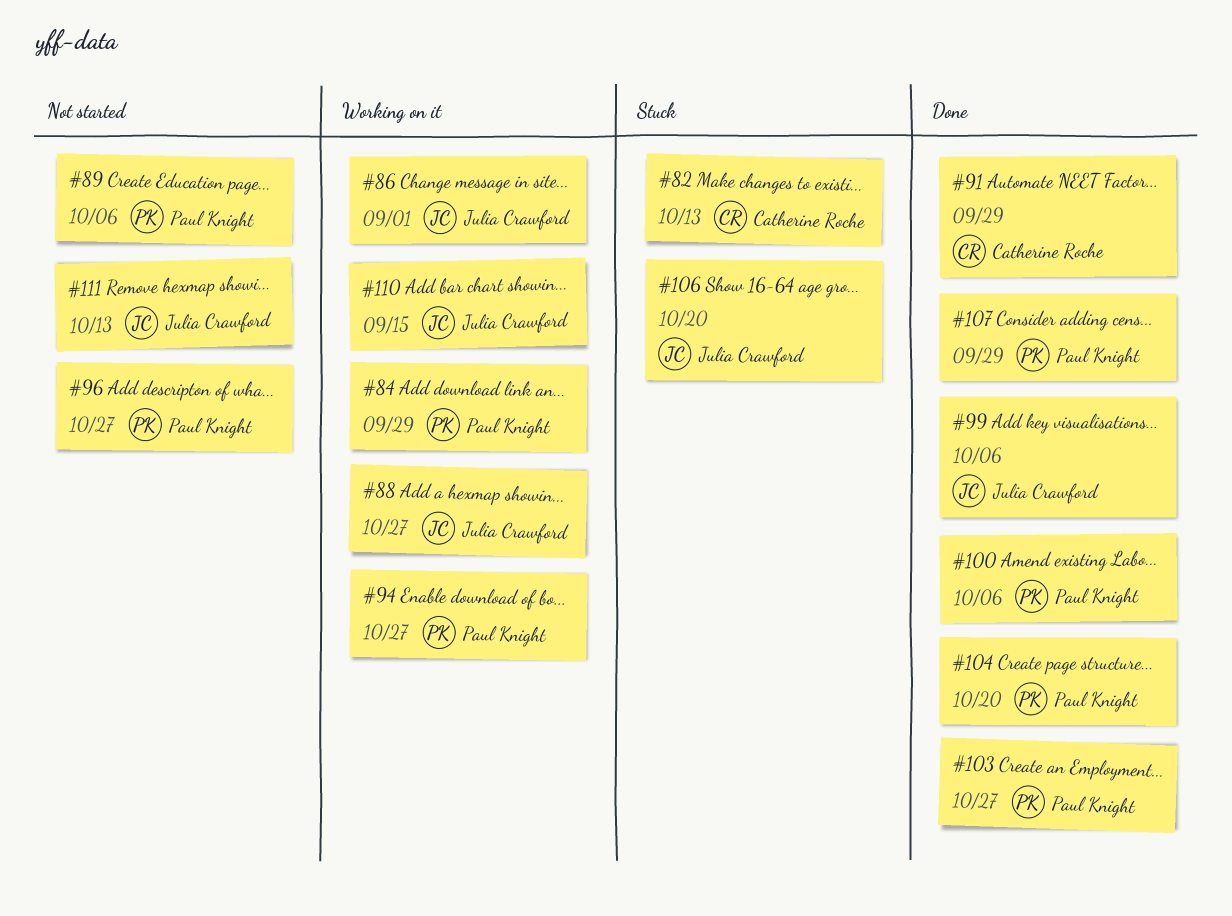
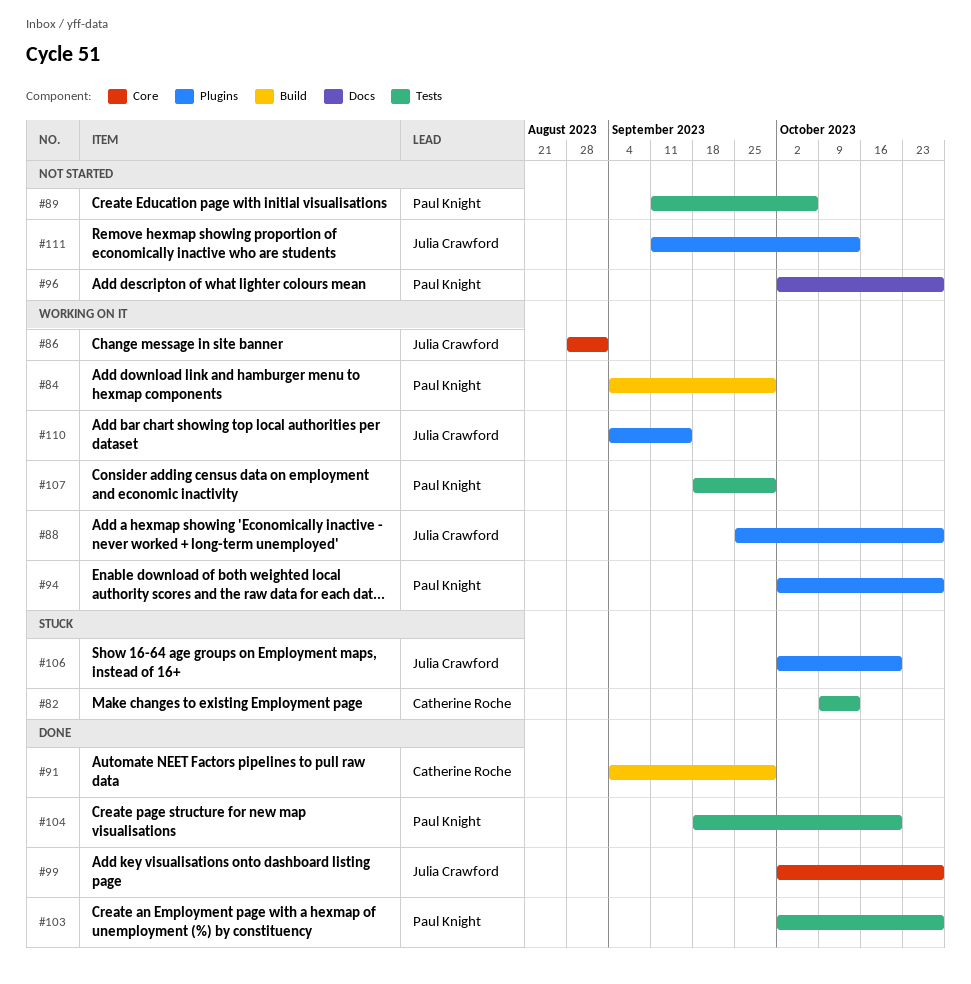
#99, due: Oct 6 -> Oct 27
#100: present -> none
#107, status: Done -> Working on it

